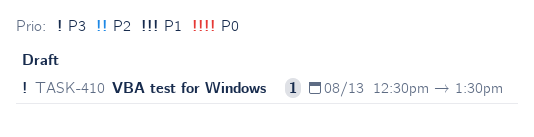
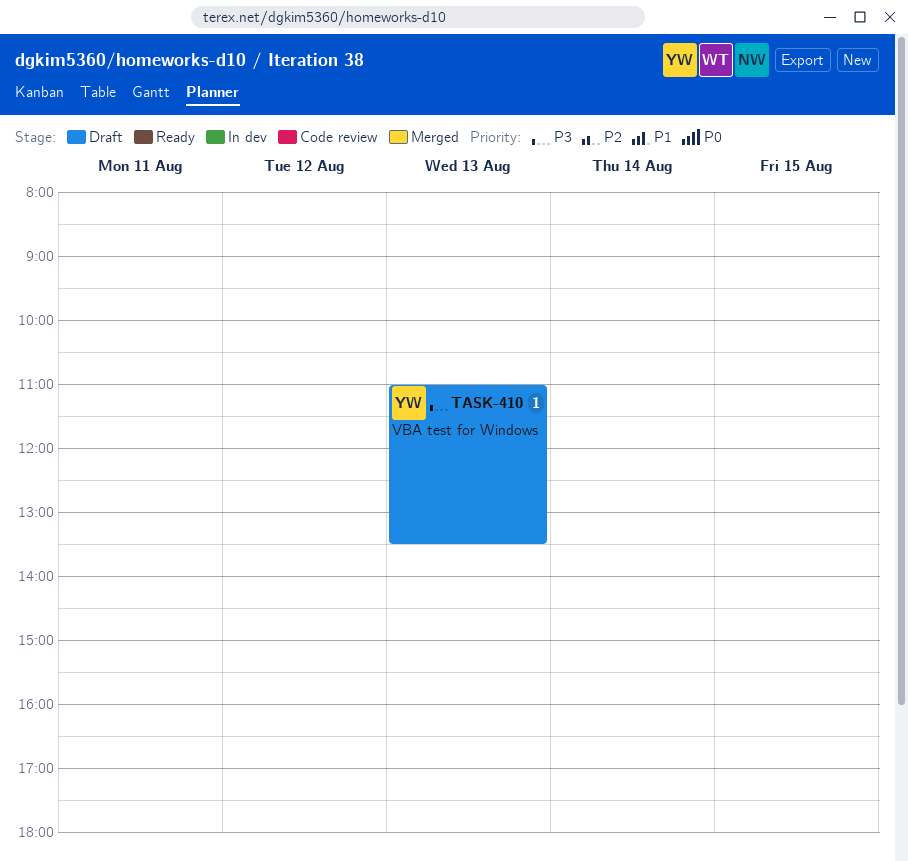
TASK-410, begins: 12:30 -> 11:00

